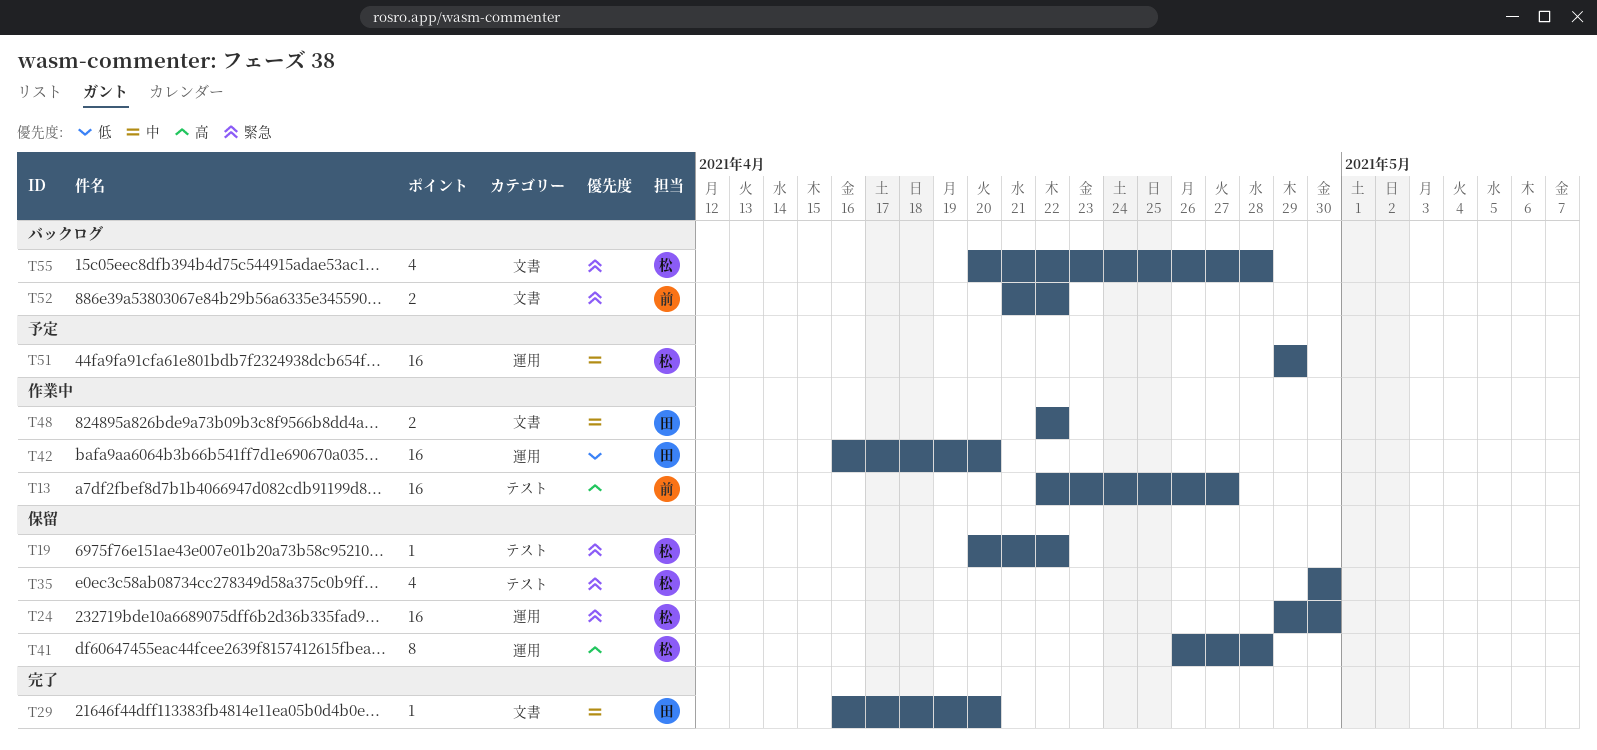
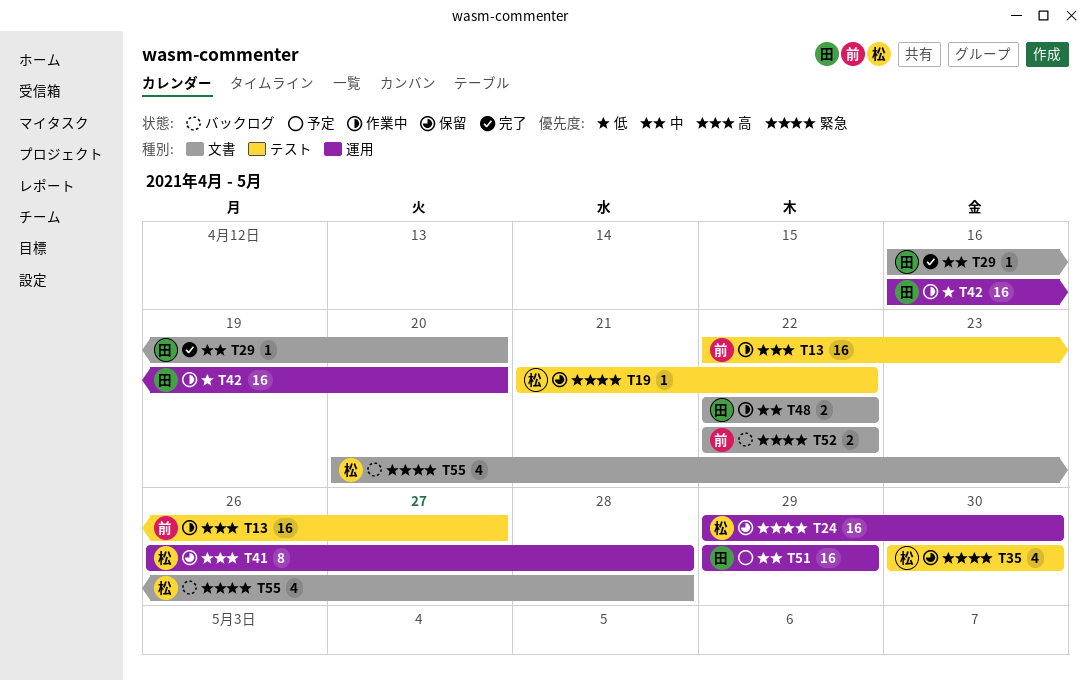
T19, start: Apr 20 -> Apr 21
T51, owner: 松 -> 田
T52, start: Apr 21 -> Apr 22

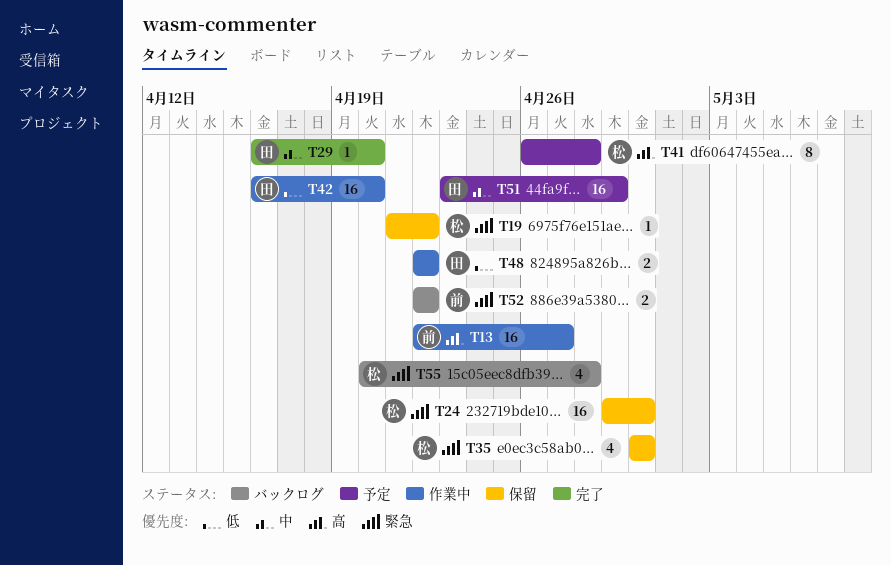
T41, status: 保留 -> 予定
T48, priority: 中 -> 低
T51, start: Apr 29 -> Apr 23

